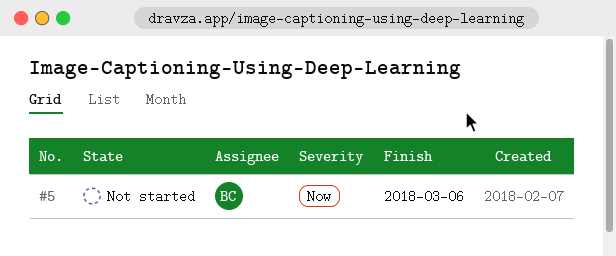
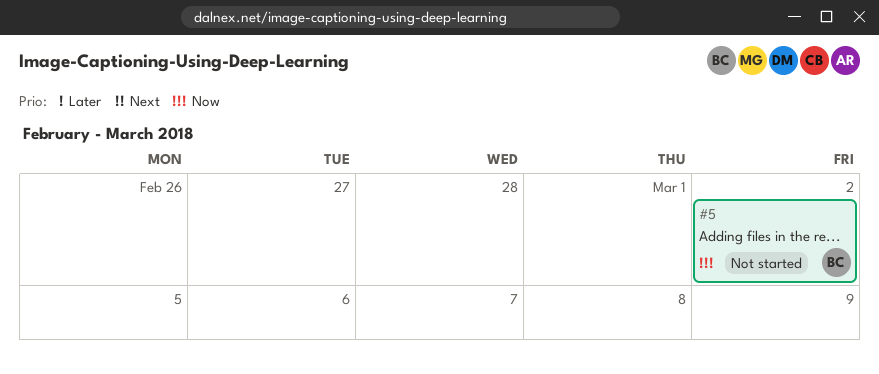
#5, due: Mar 6 -> Mar 2

